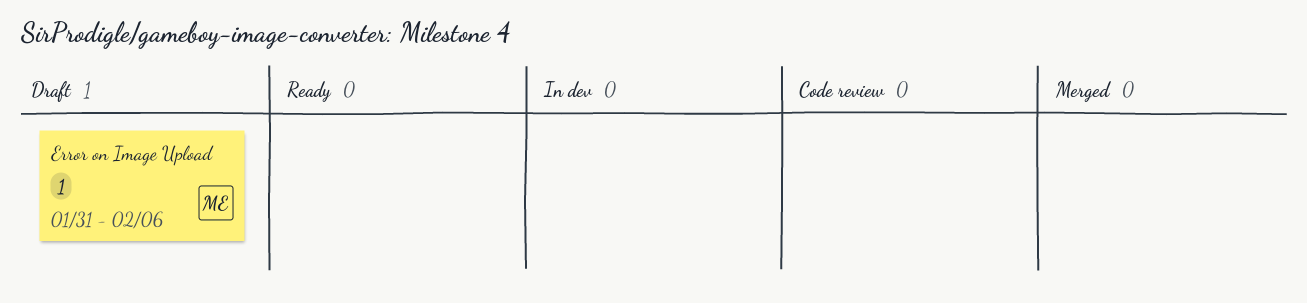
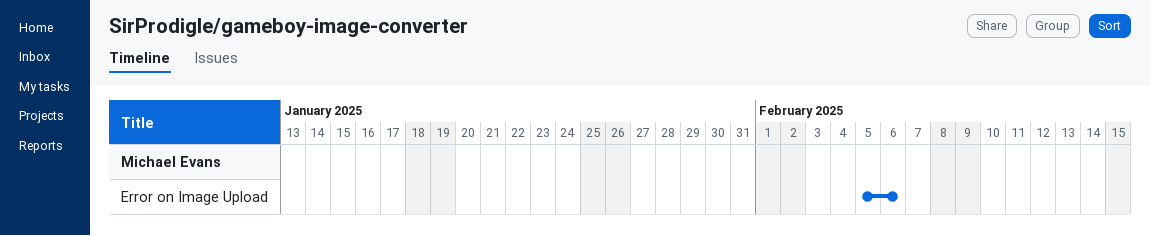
Error on Image Upload, start: Jan 31 -> Feb 5

